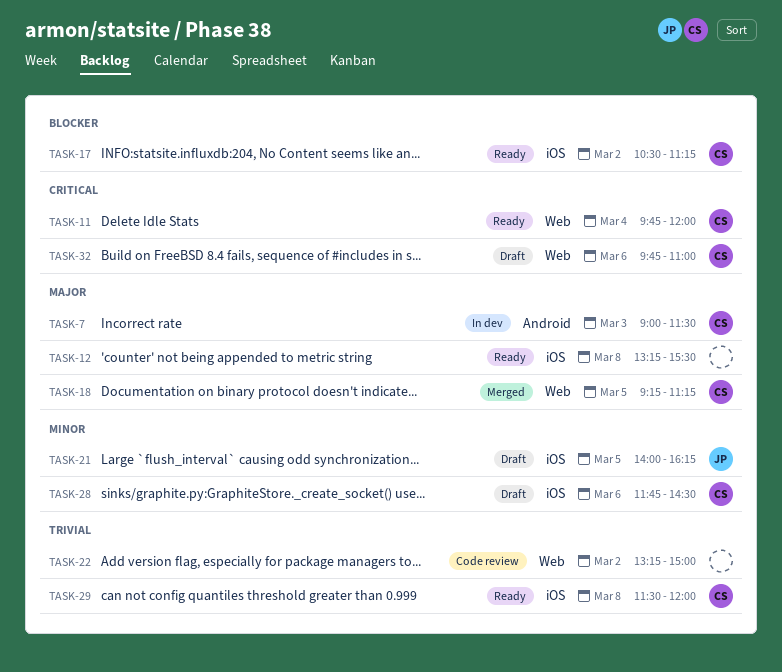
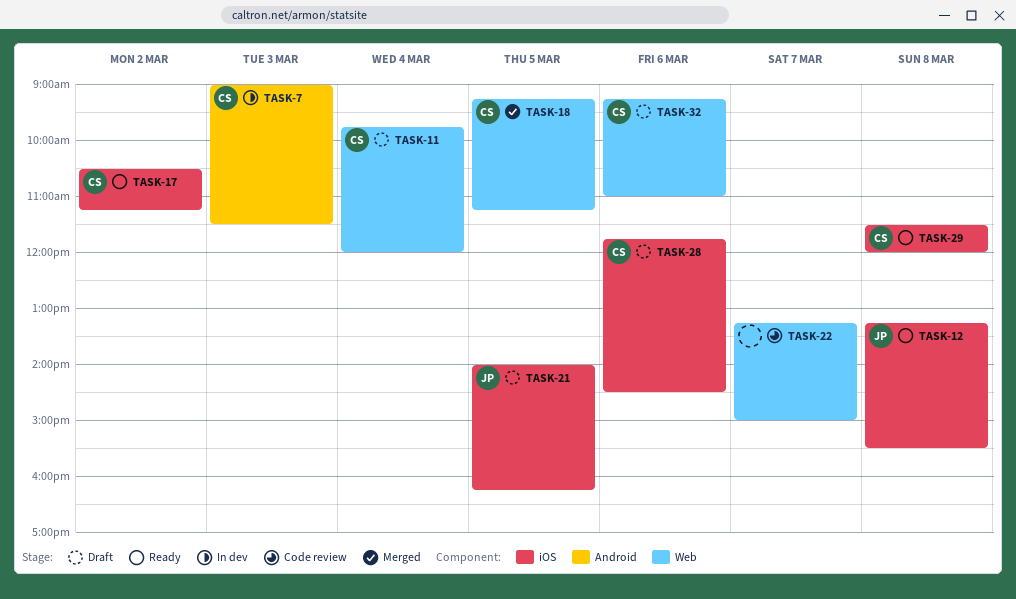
TASK-11, status: Ready -> Draft
TASK-12, owner: none -> JP
TASK-22, day: Mar 2 -> Mar 7
TASK-32, begins: 09:45 -> 09:15

